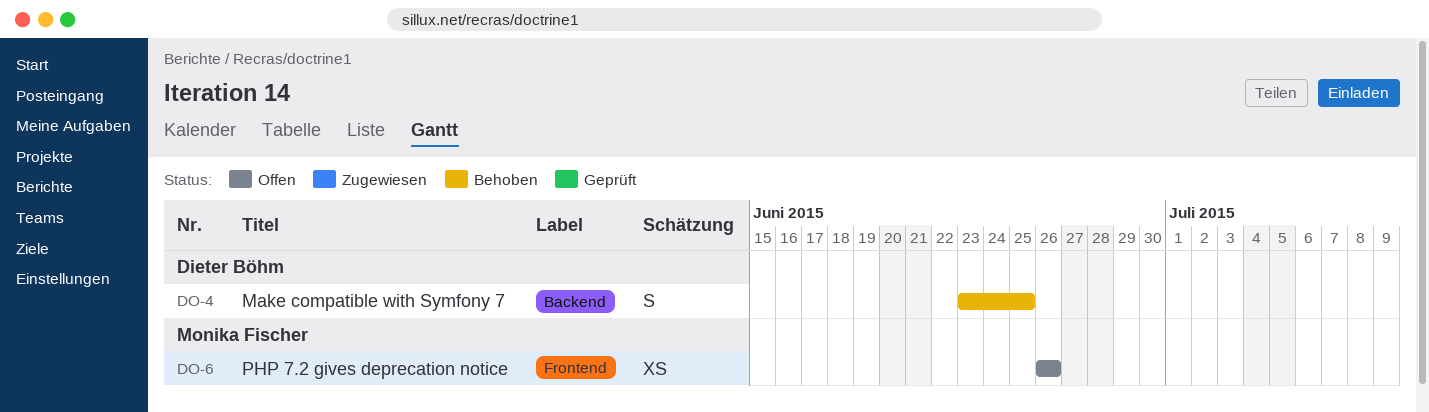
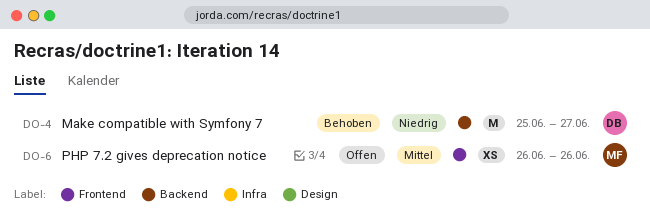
DO-4, estimate: S -> M
DO-4, start: Jun 23 -> Jun 25
DO-4, due: Jun 25 -> Jun 27

